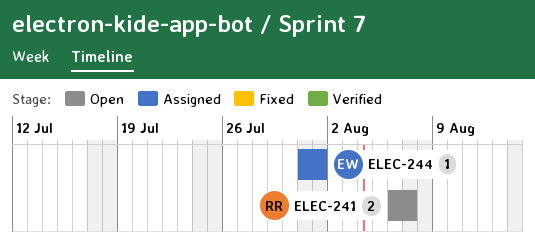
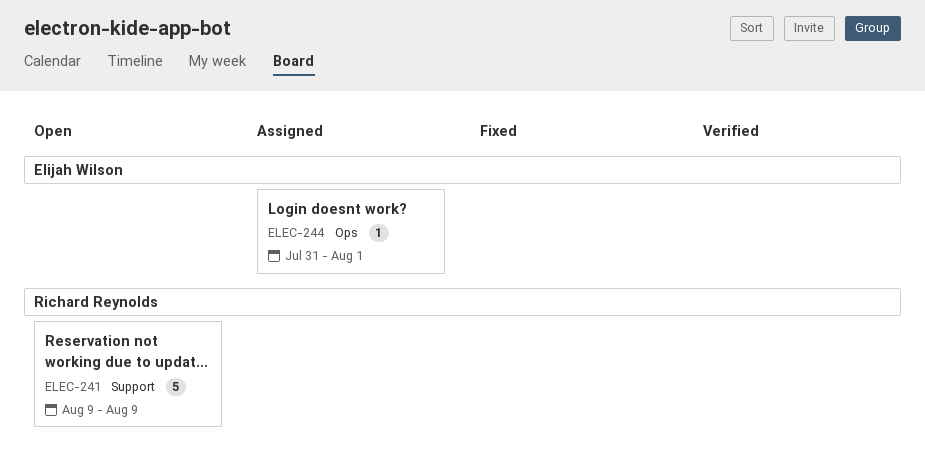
ELEC-241, estimate: 2 -> 5
ELEC-241, start: Aug 6 -> Aug 9
ELEC-241, due: Aug 7 -> Aug 9

